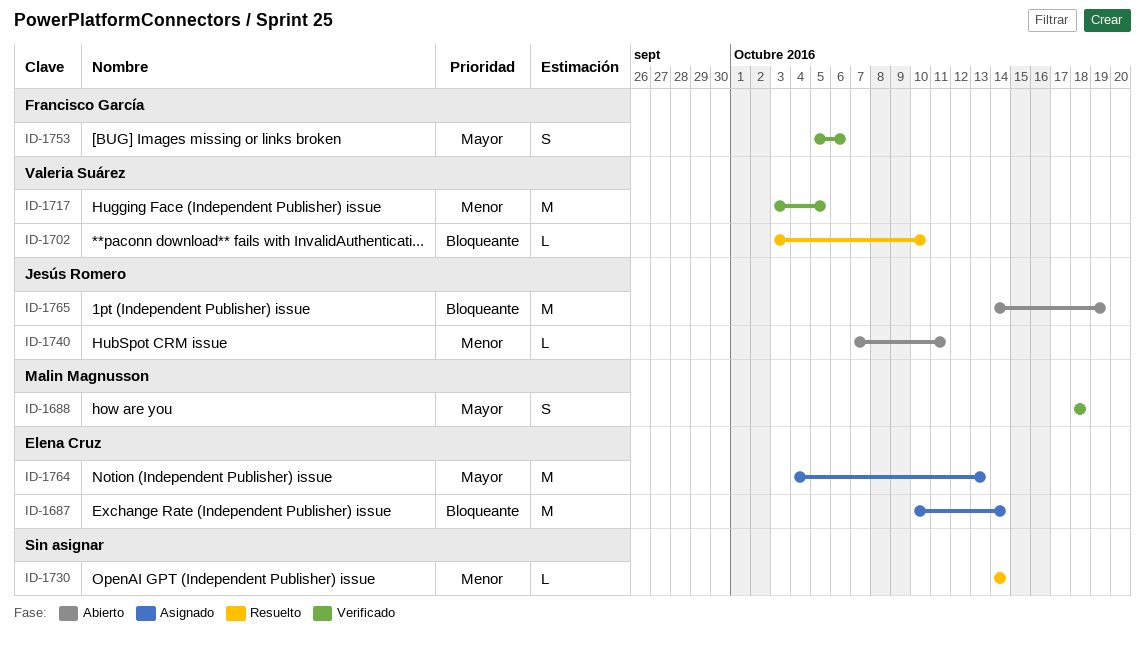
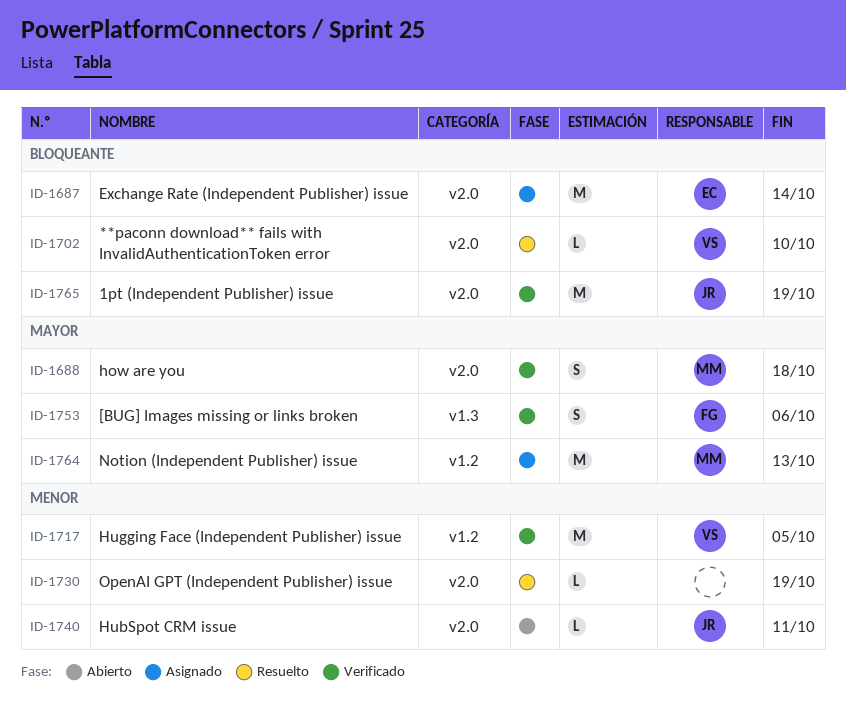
ID-1730, due: Oct 14 -> Oct 19
ID-1764, owner: Elena Cruz -> Malin Magnusson
ID-1765, status: Abierto -> Verificado

